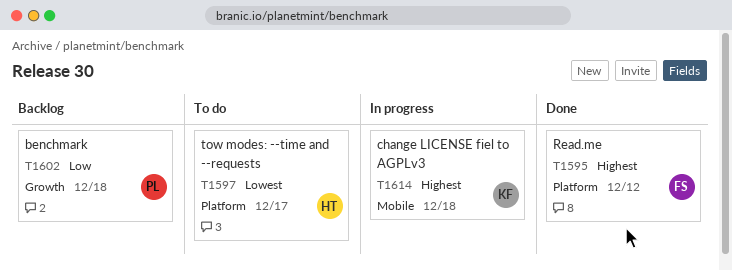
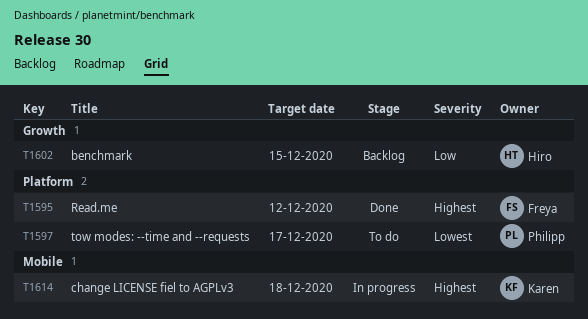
T1597, owner: Hiro -> Philipp
T1602, owner: Philipp -> Hiro
T1602, due: Dec 18 -> Dec 15

